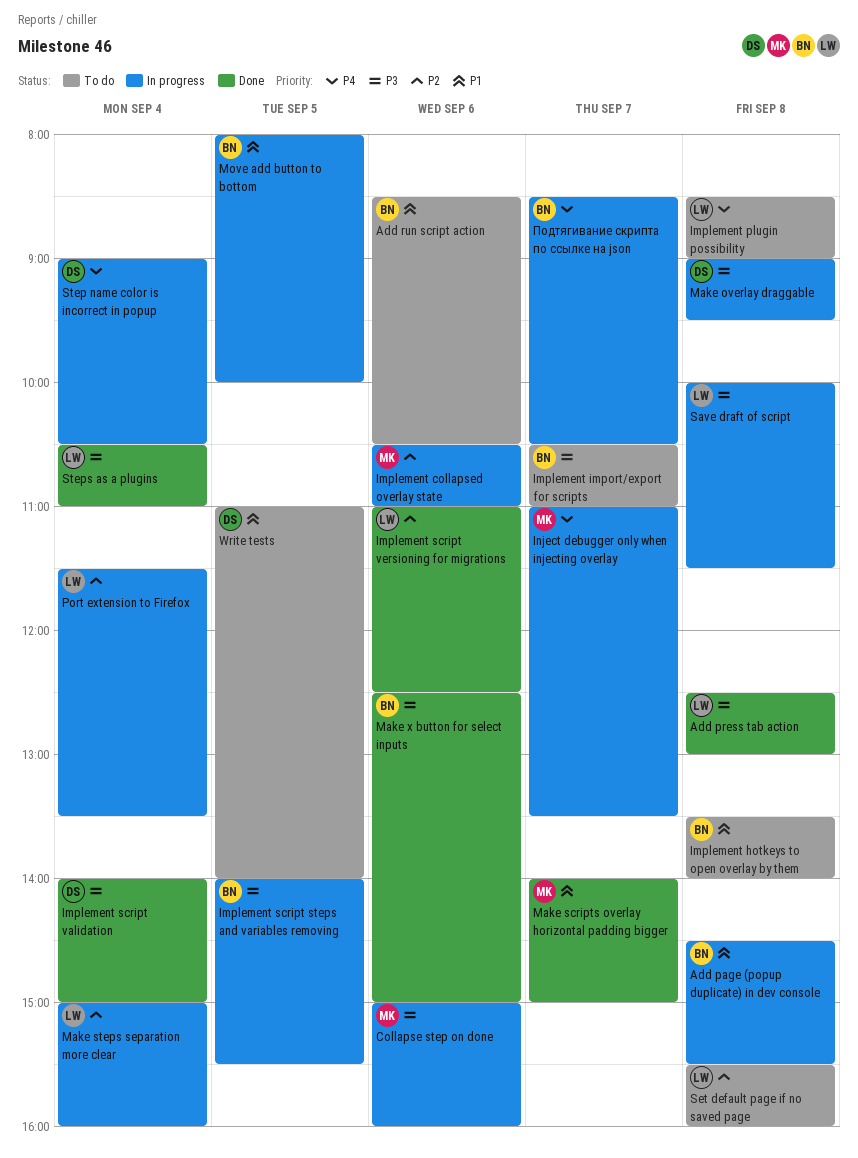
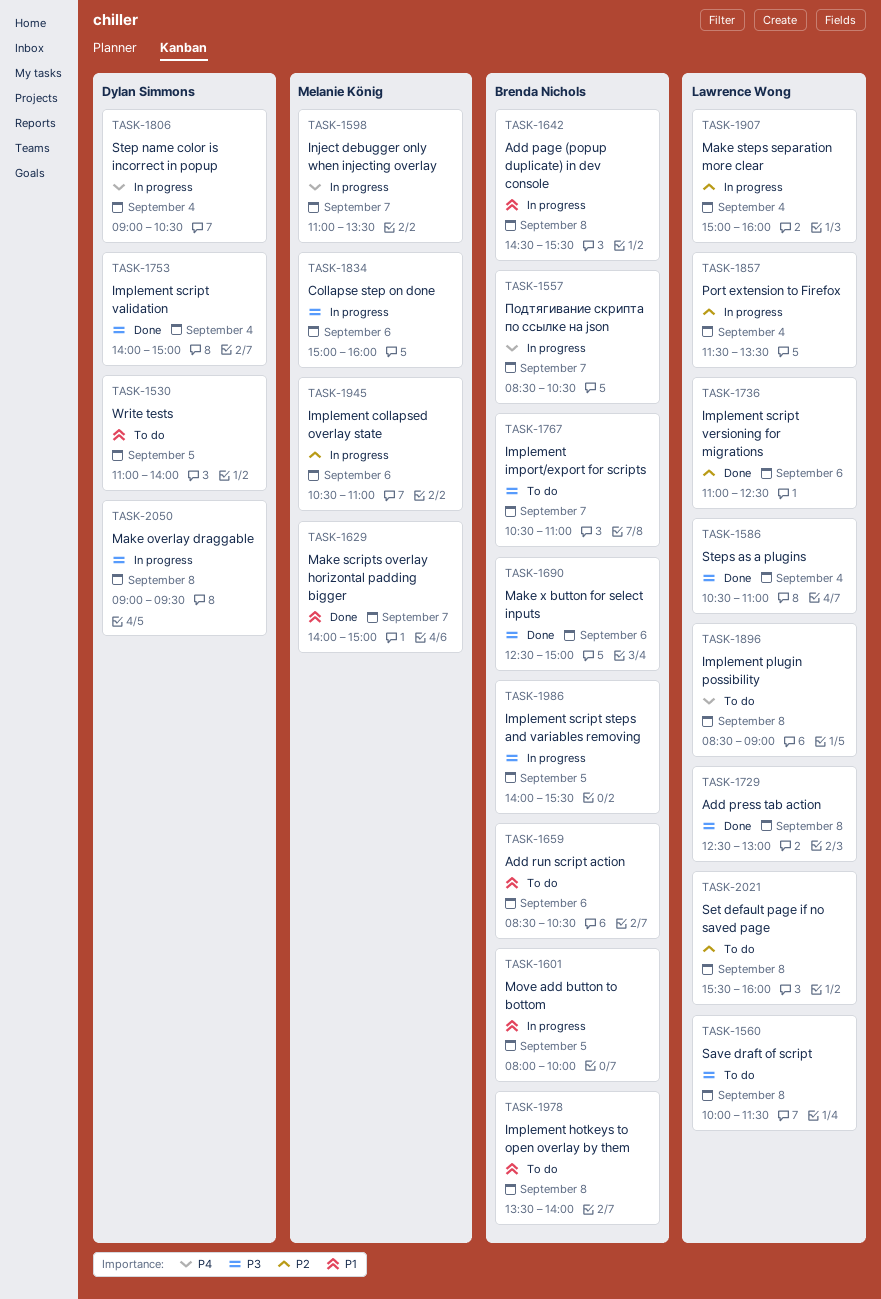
Save draft of script, status: In progress -> To do

